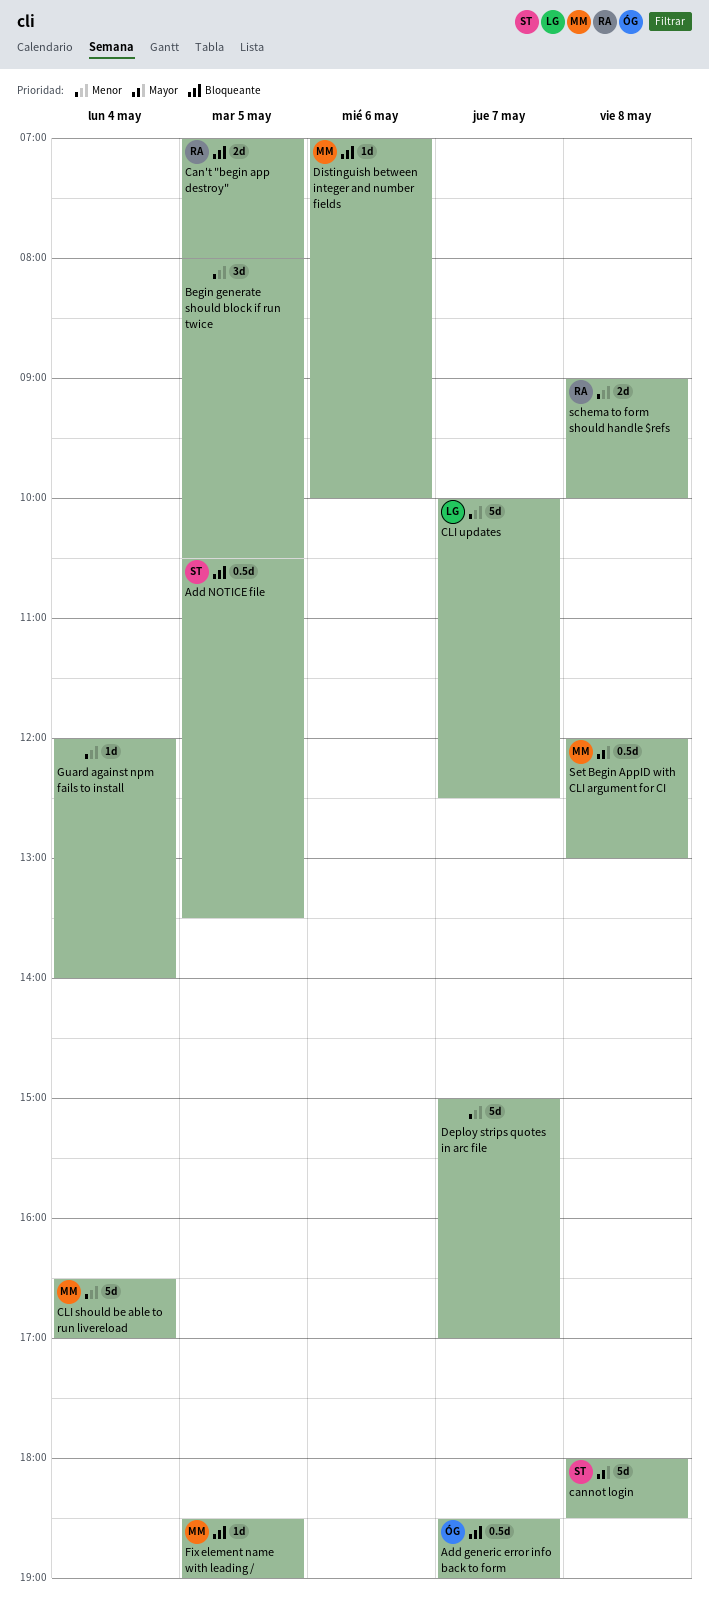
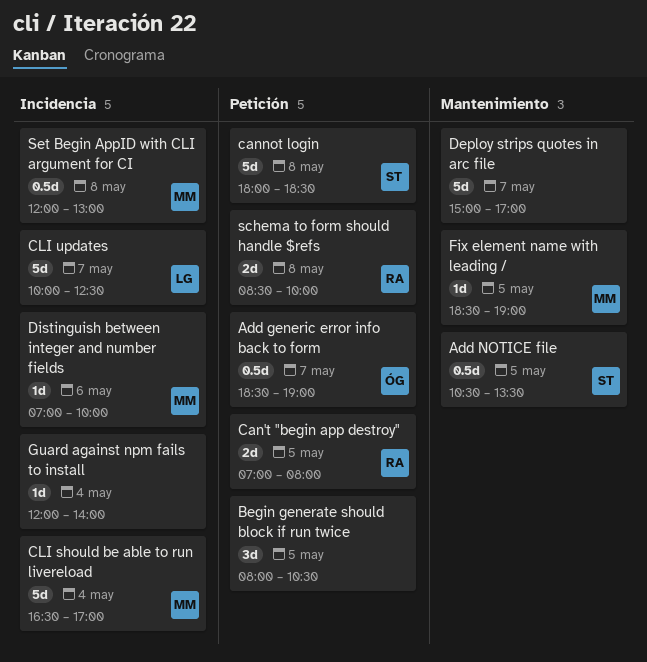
schema to form should handle $refs, begins: 09:00 -> 08:30

